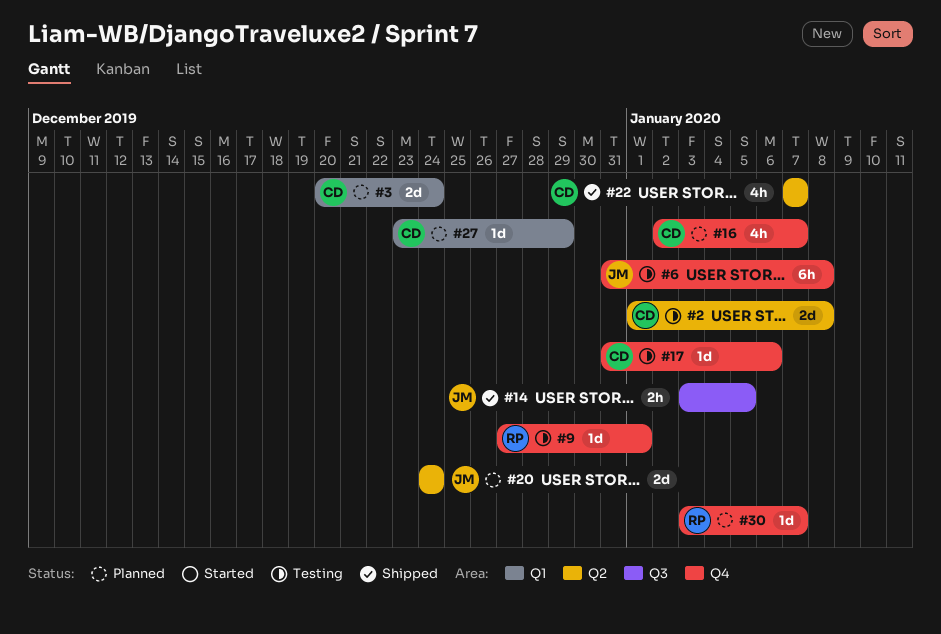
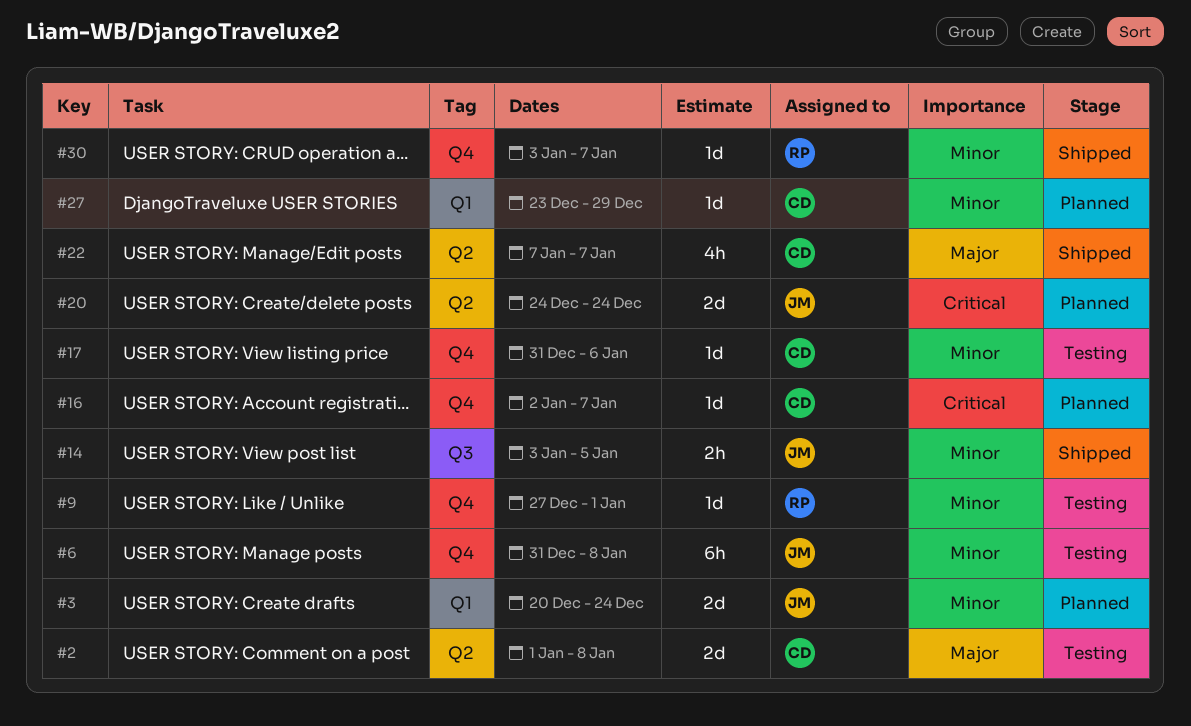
#3, owner: CD -> JM
#16, estimate: 4h -> 1d
#30, status: Planned -> Shipped

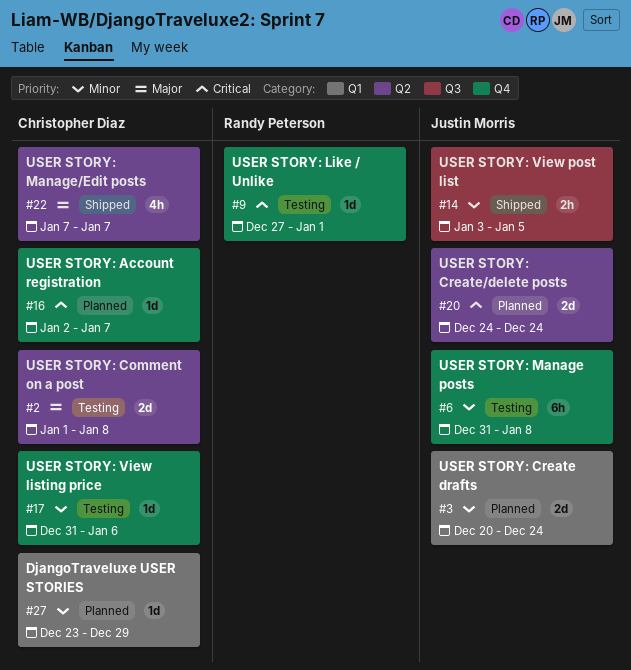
#9, priority: Minor -> Critical
#30: present -> none

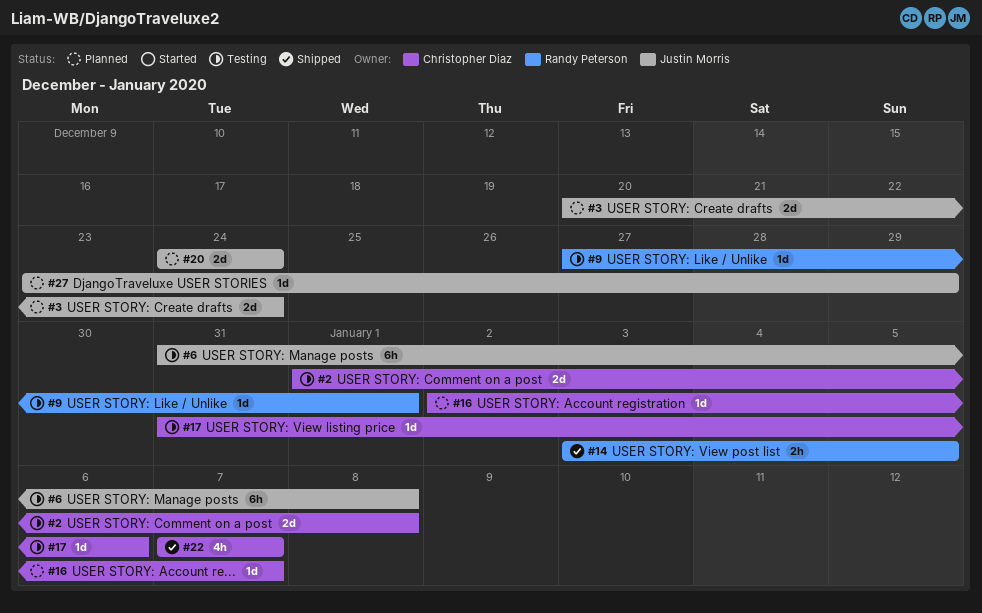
#14, owner: Justin Morris -> Randy Peterson
#27, owner: Christopher Diaz -> Justin Morris

